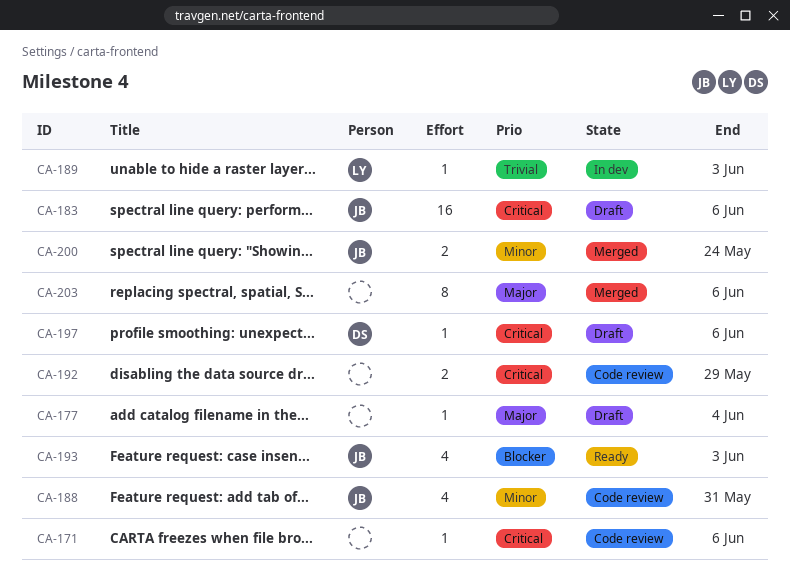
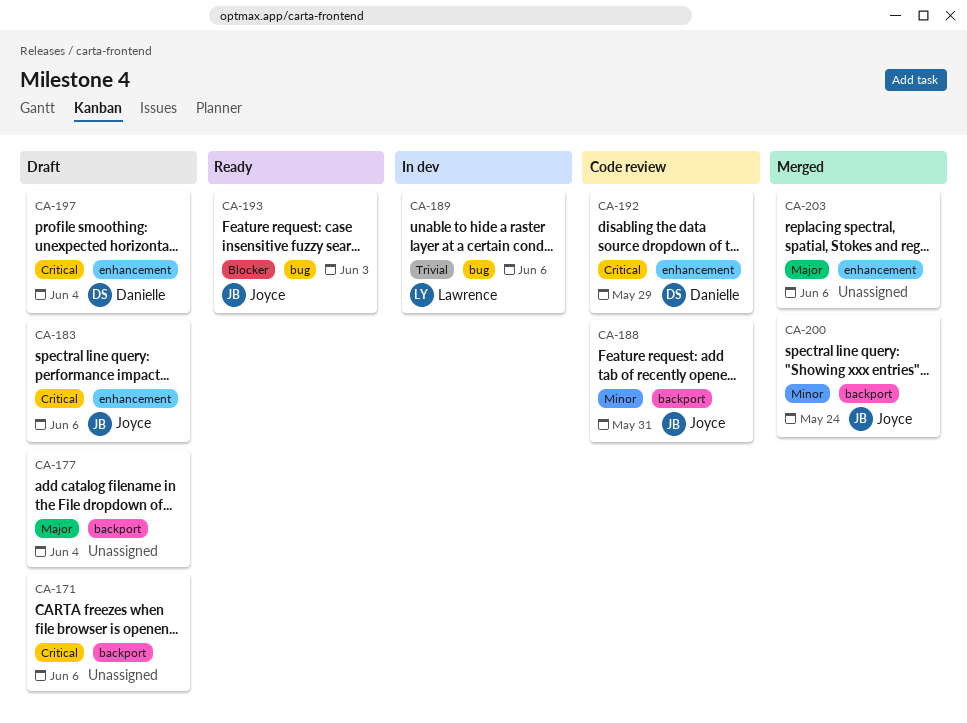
CA-171, status: Code review -> Draft
CA-189, due: Jun 3 -> Jun 6
CA-192, owner: none -> Danielle
CA-197, due: Jun 6 -> Jun 4

